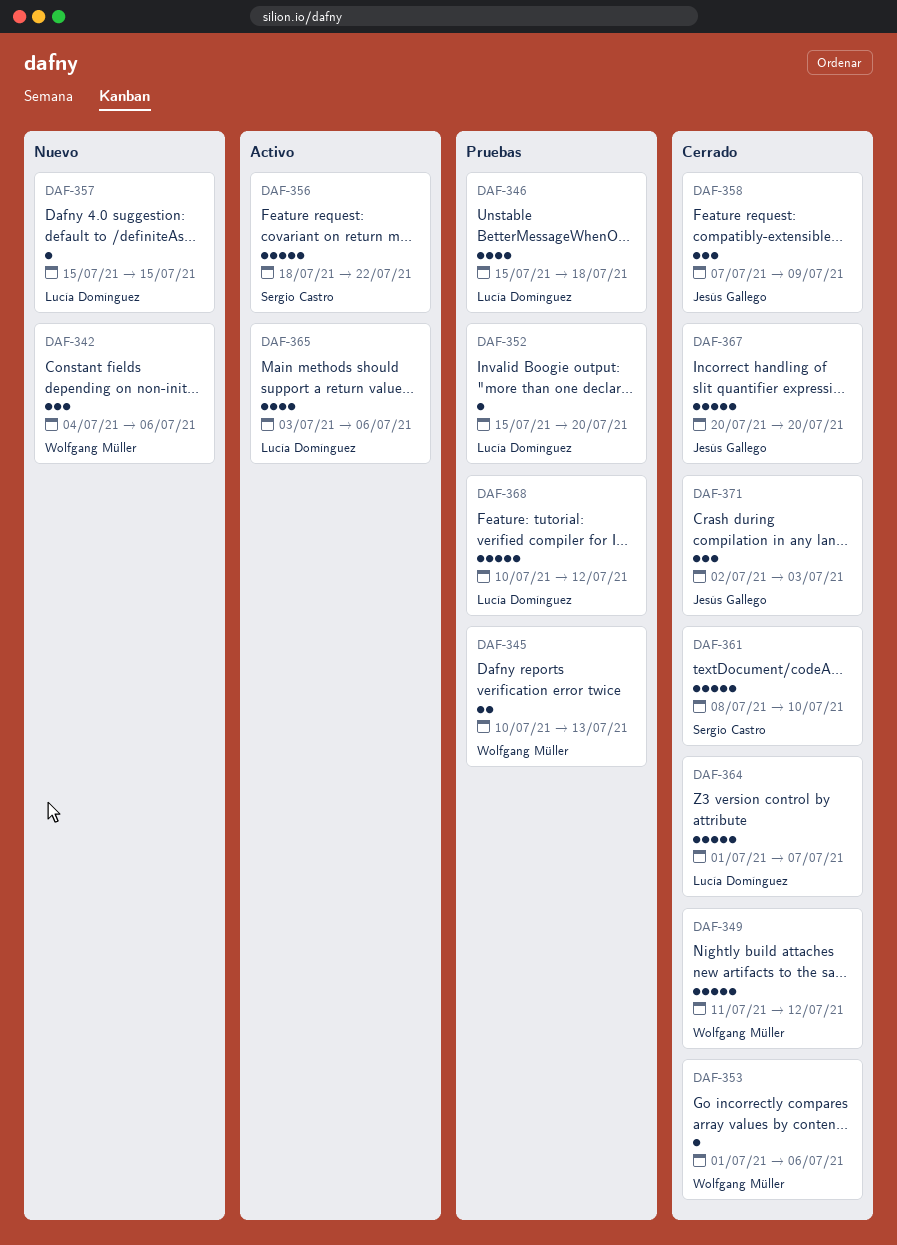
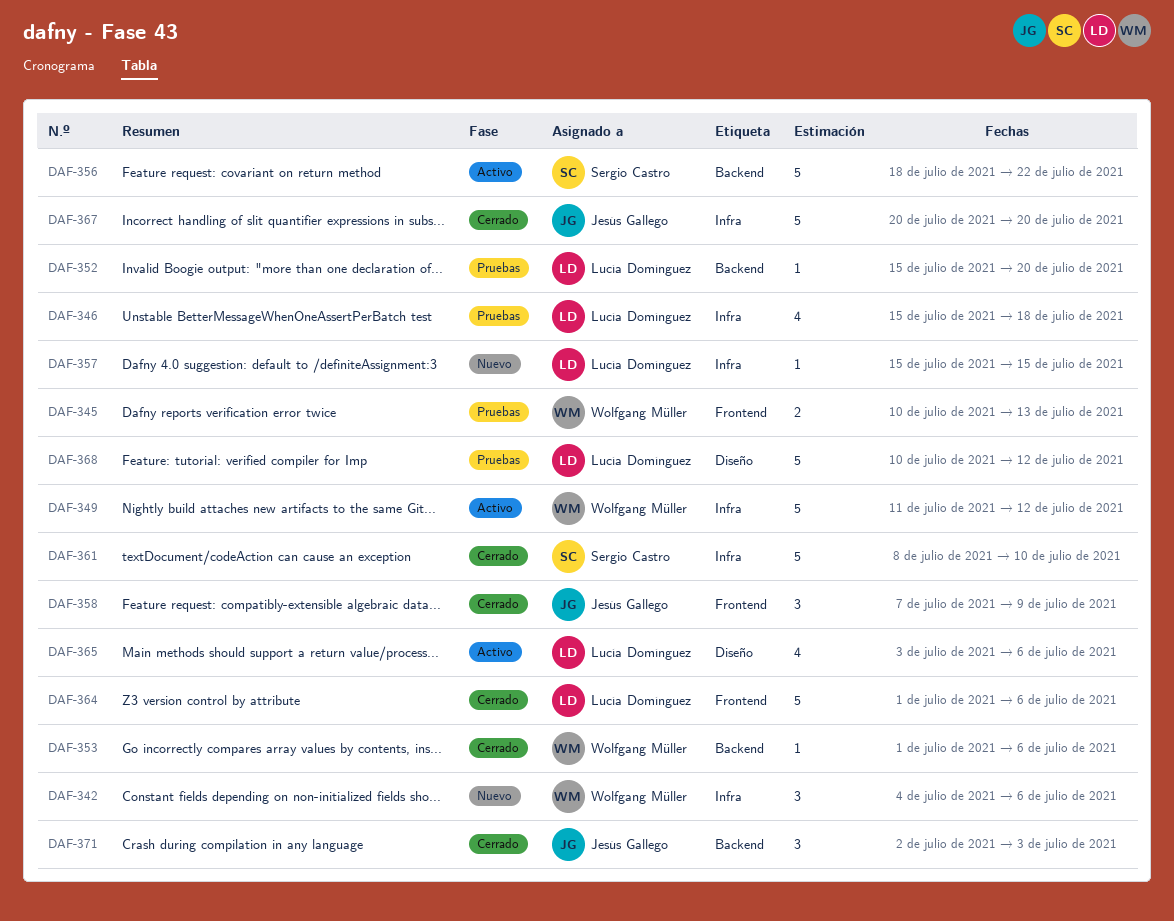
DAF-349, status: Cerrado -> Activo
DAF-364, due: Jul 7 -> Jul 6

